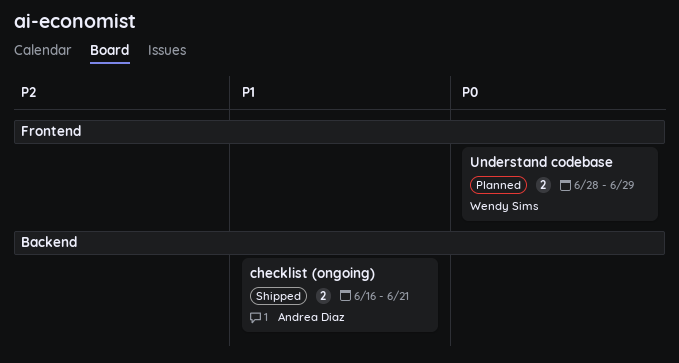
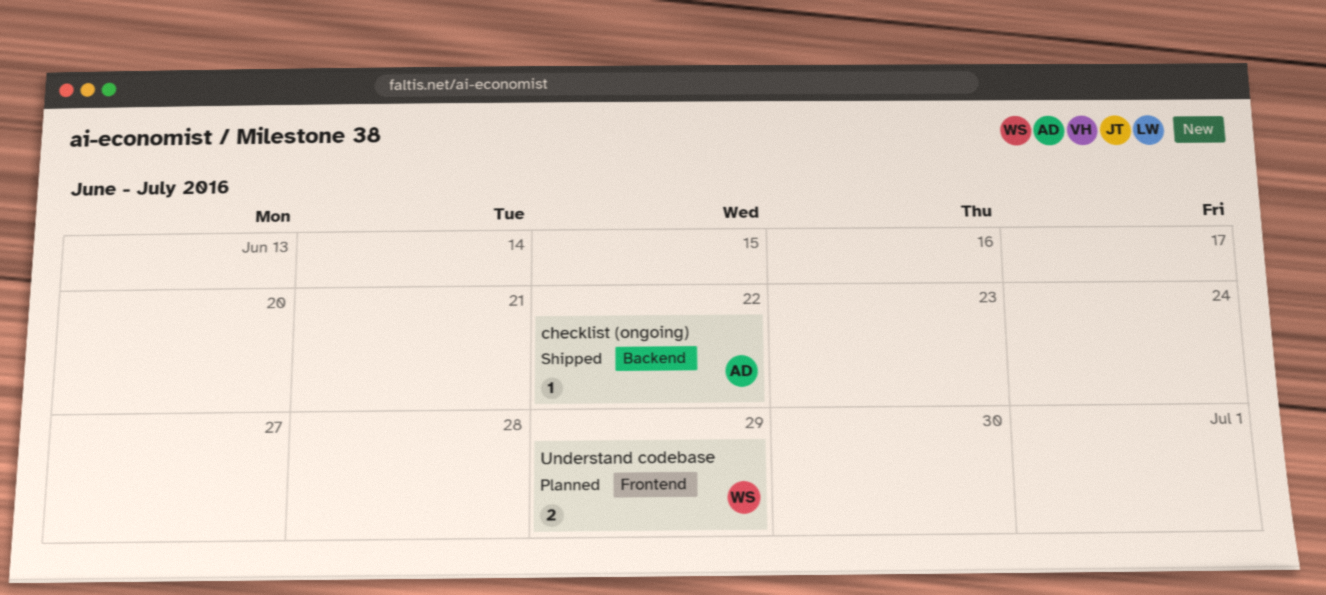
checklist (ongoing), estimate: 2 -> 1
checklist (ongoing), due: Jun 21 -> Jun 22

